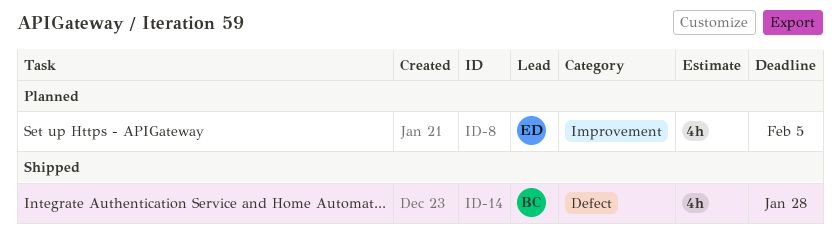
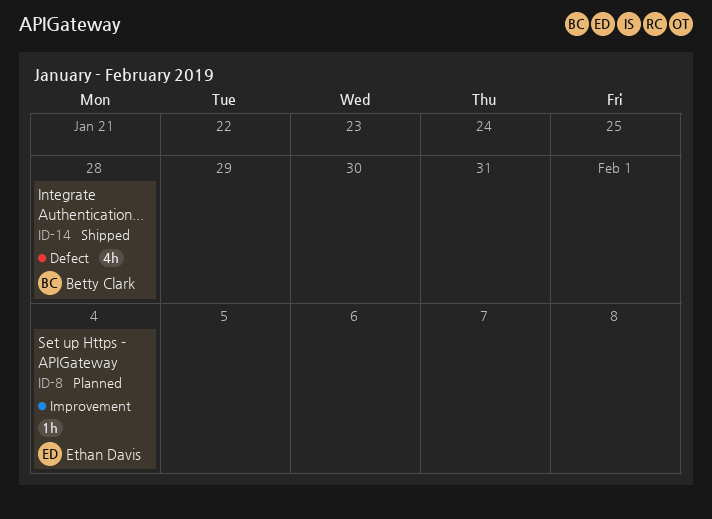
ID-8, estimate: 4h -> 1h
ID-8, due: Feb 5 -> Feb 4

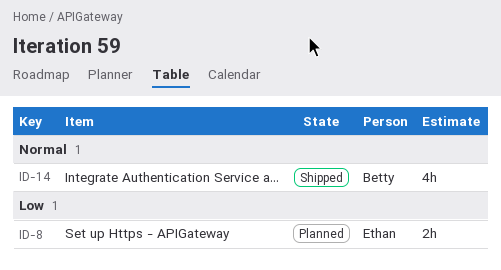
ID-8, estimate: 1h -> 2h

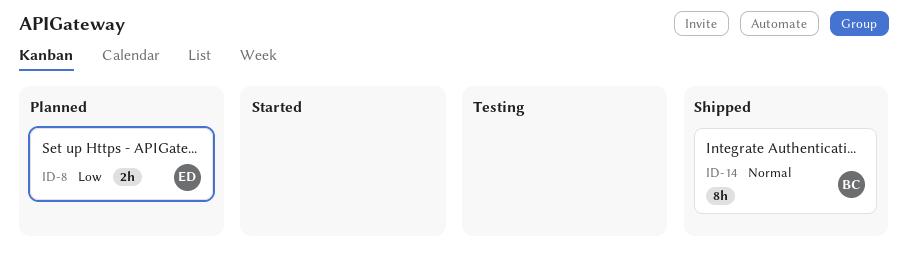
ID-14, estimate: 4h -> 8h

